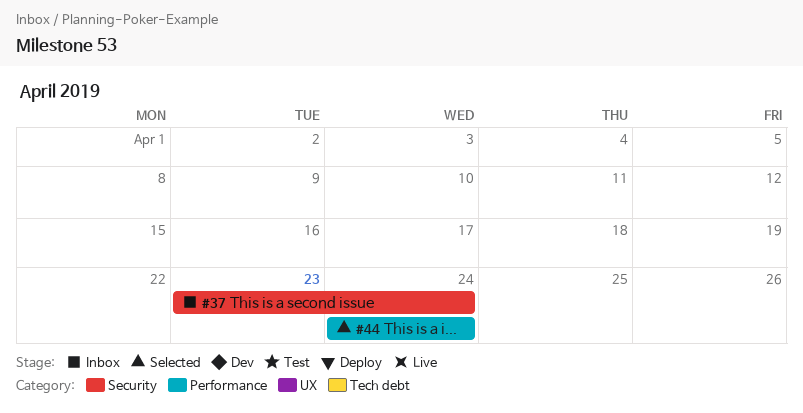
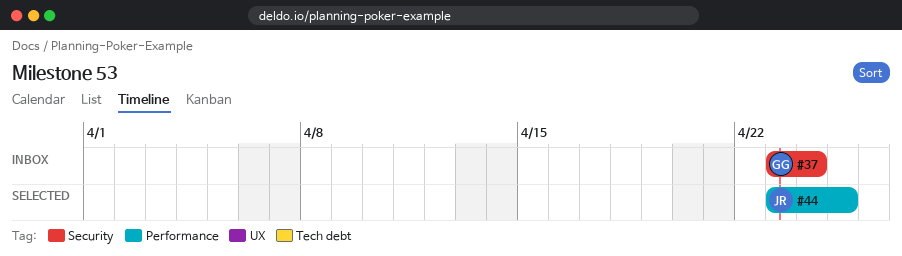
#44, start: Apr 24 -> Apr 23
#44, due: Apr 24 -> Apr 25

